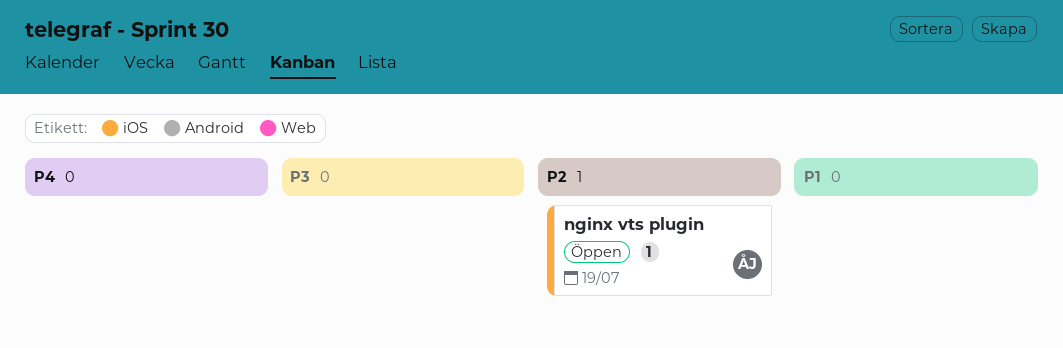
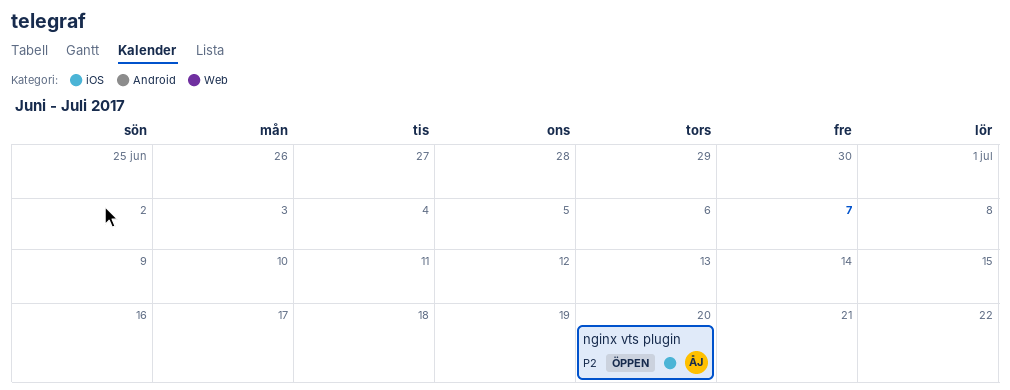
nginx vts plugin, due: Jul 19 -> Jul 20

